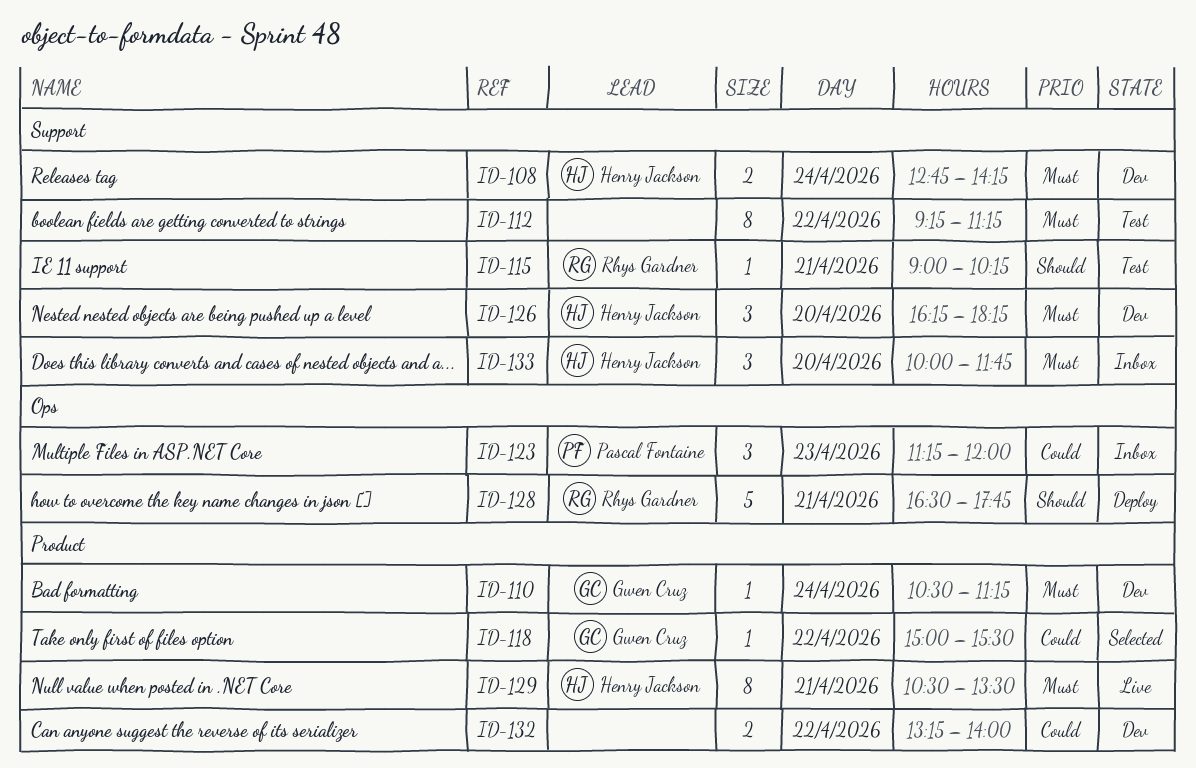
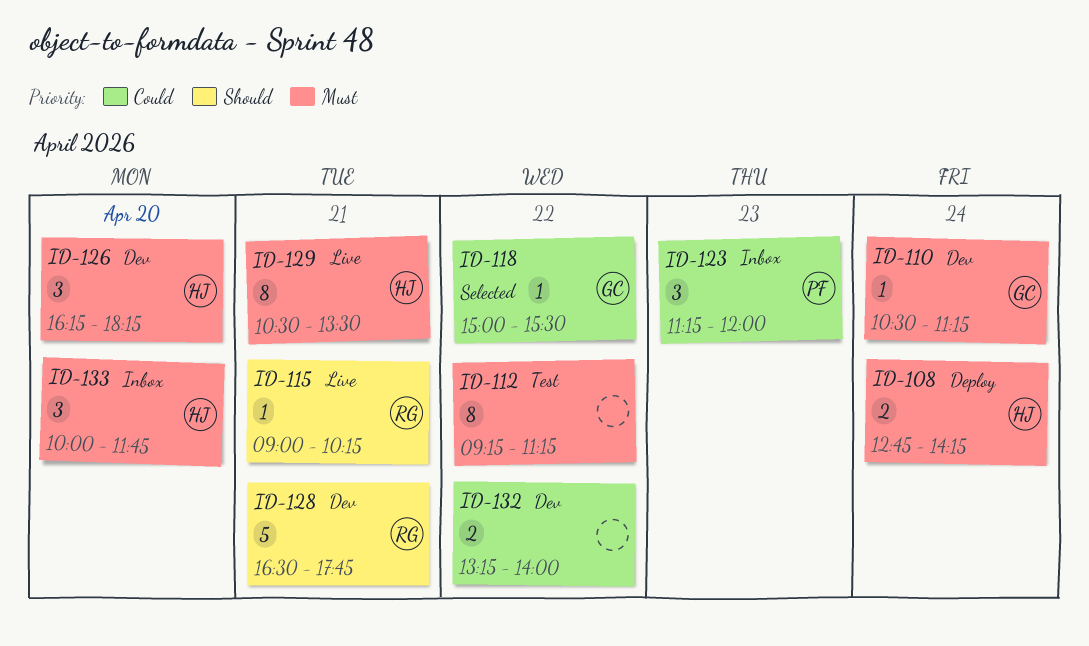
ID-108, status: Dev -> Deploy
ID-115, status: Test -> Live
ID-128, status: Deploy -> Dev

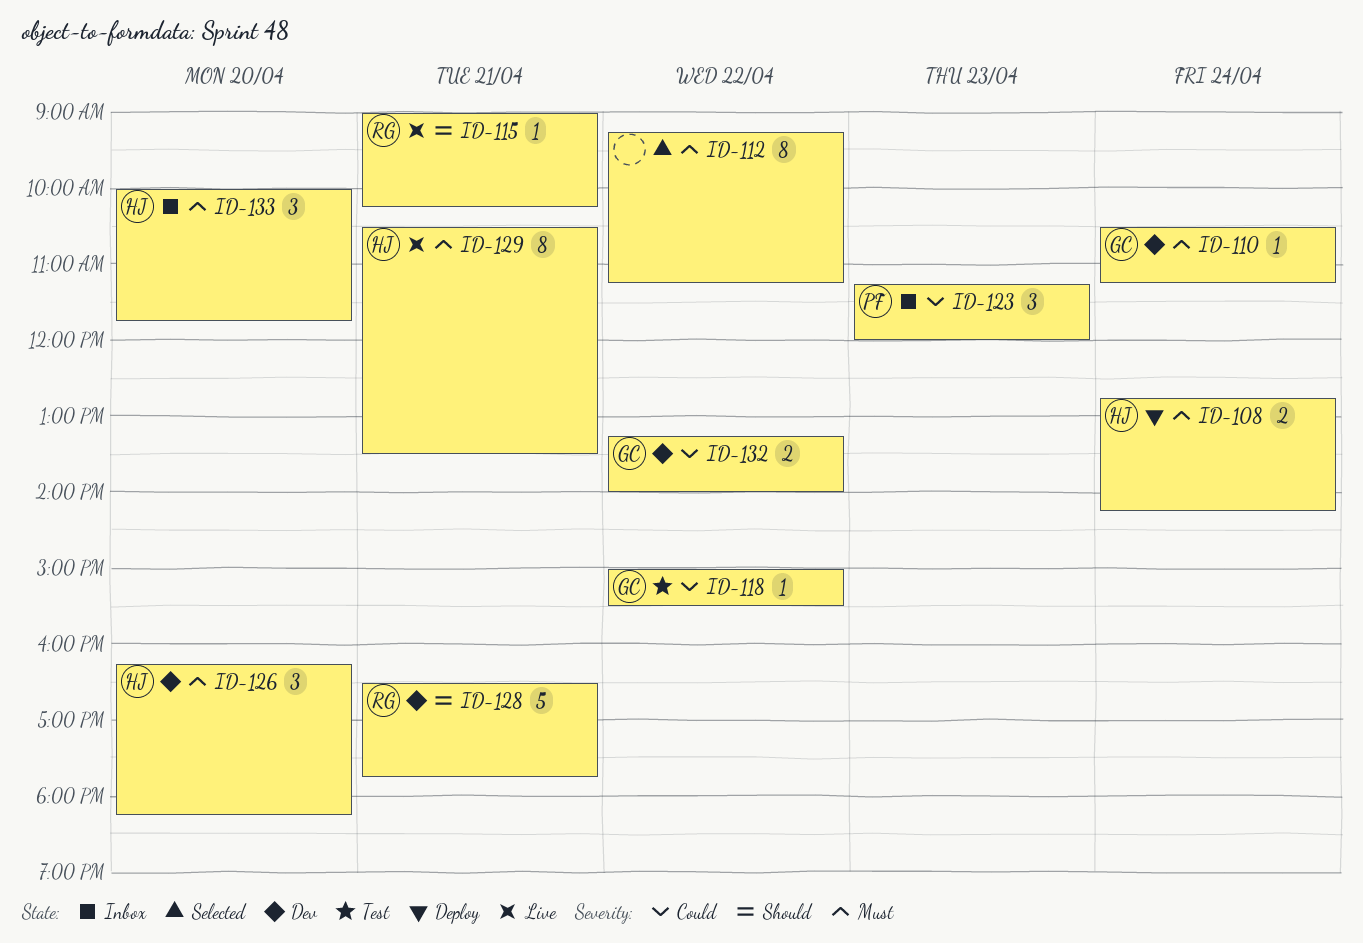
ID-112, status: Test -> Selected
ID-118, status: Selected -> Test
ID-132, owner: none -> GC

